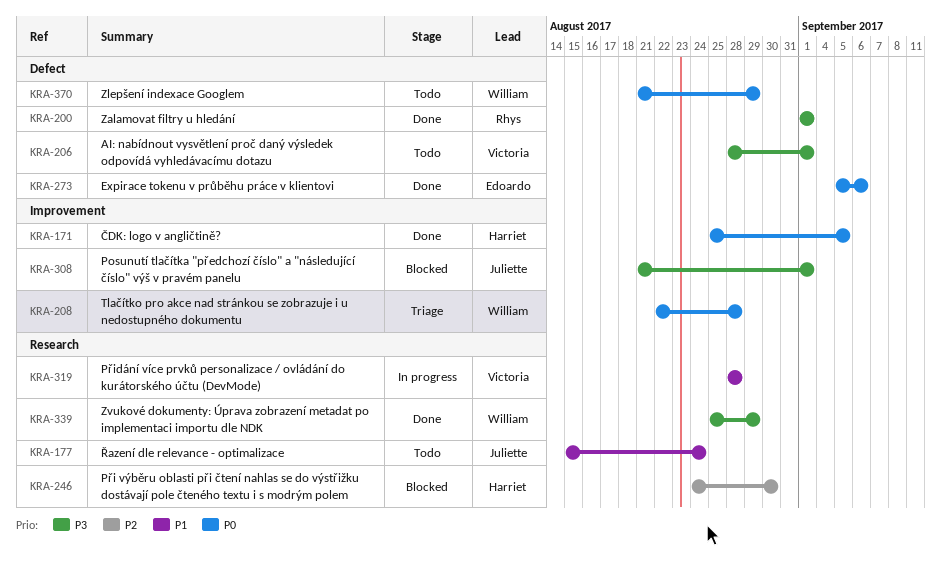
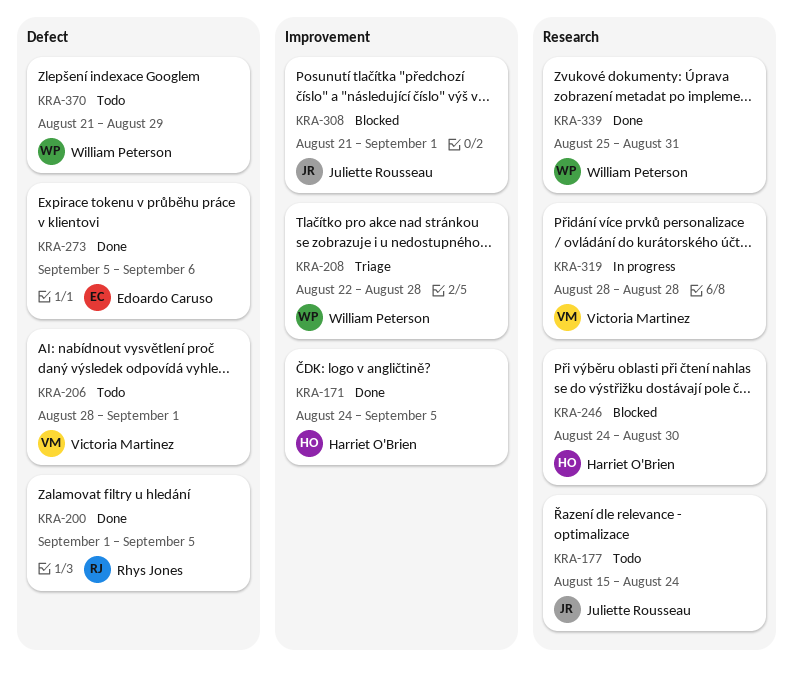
KRA-171, start: Aug 25 -> Aug 24
KRA-200, due: Sep 1 -> Sep 5
KRA-339, due: Aug 29 -> Aug 31

